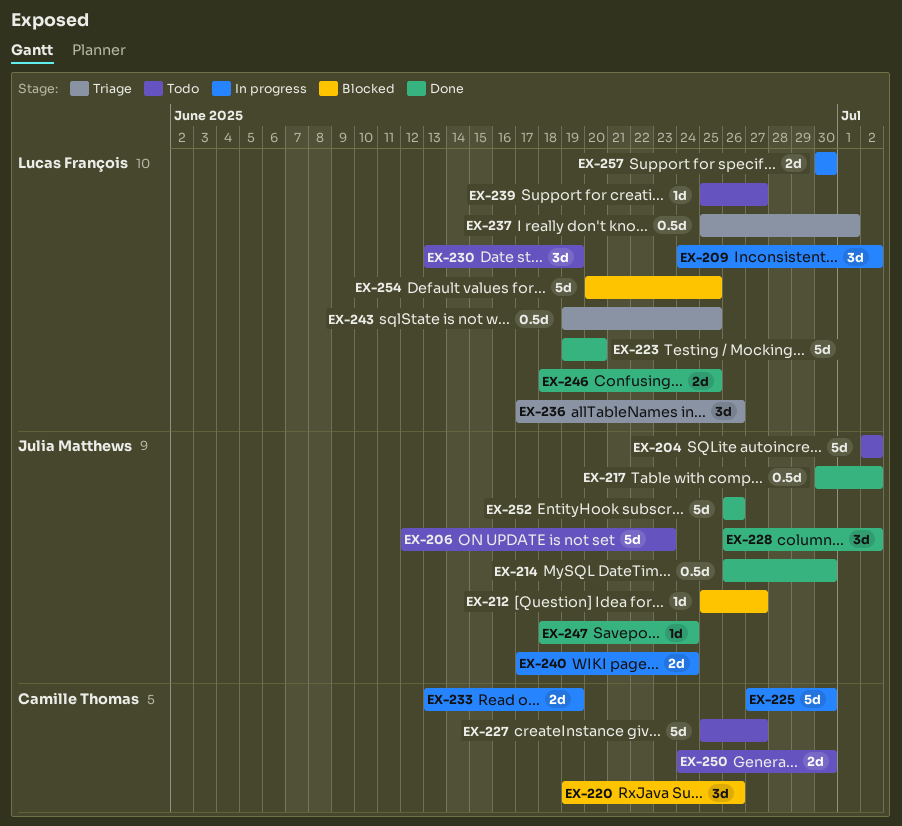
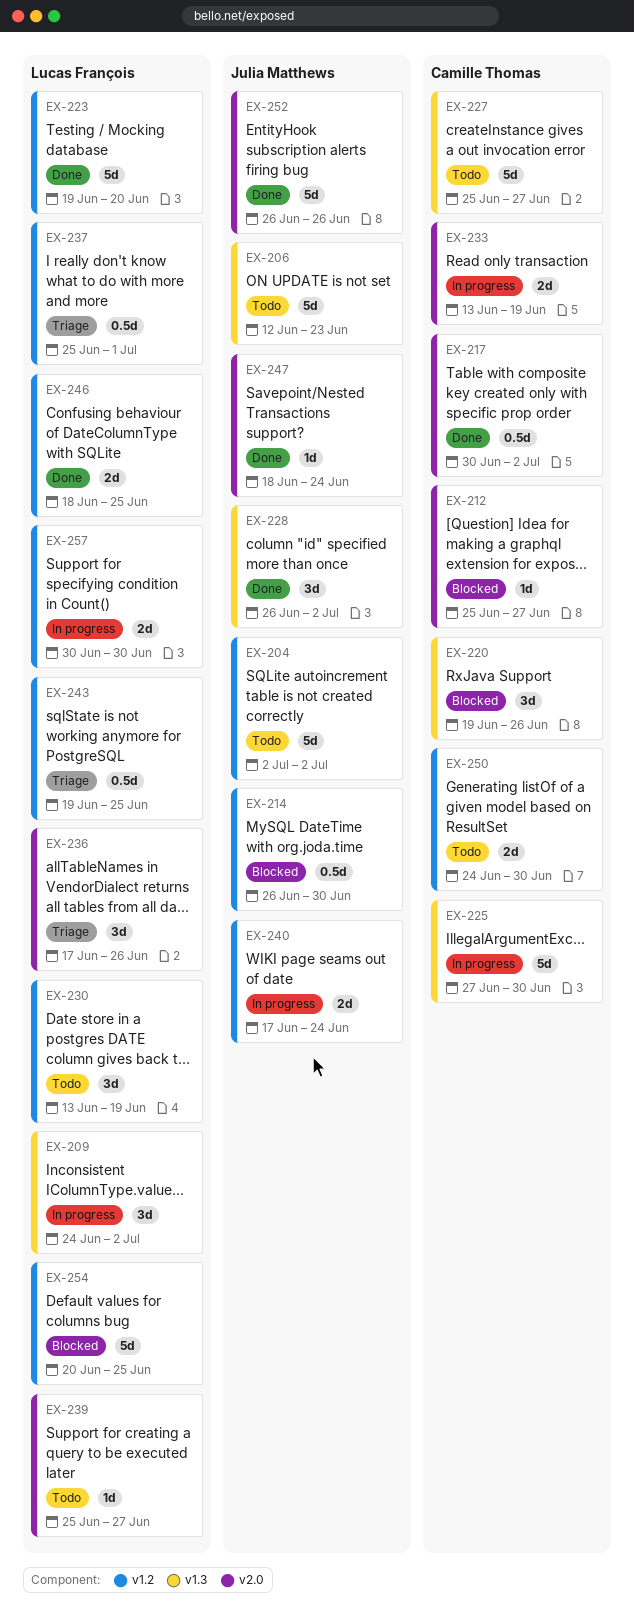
EX-212, owner: Julia Matthews -> Camille Thomas
EX-214, status: Done -> Blocked
EX-217, owner: Julia Matthews -> Camille Thomas

